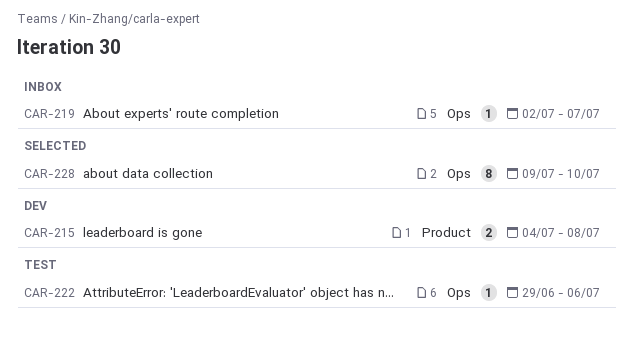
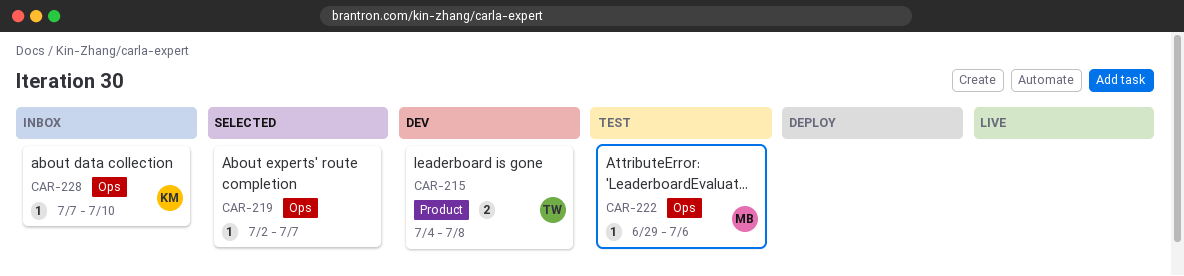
CAR-219, status: Inbox -> Selected
CAR-228, status: Selected -> Inbox
CAR-228, estimate: 8 -> 1
CAR-228, start: Jul 9 -> Jul 7

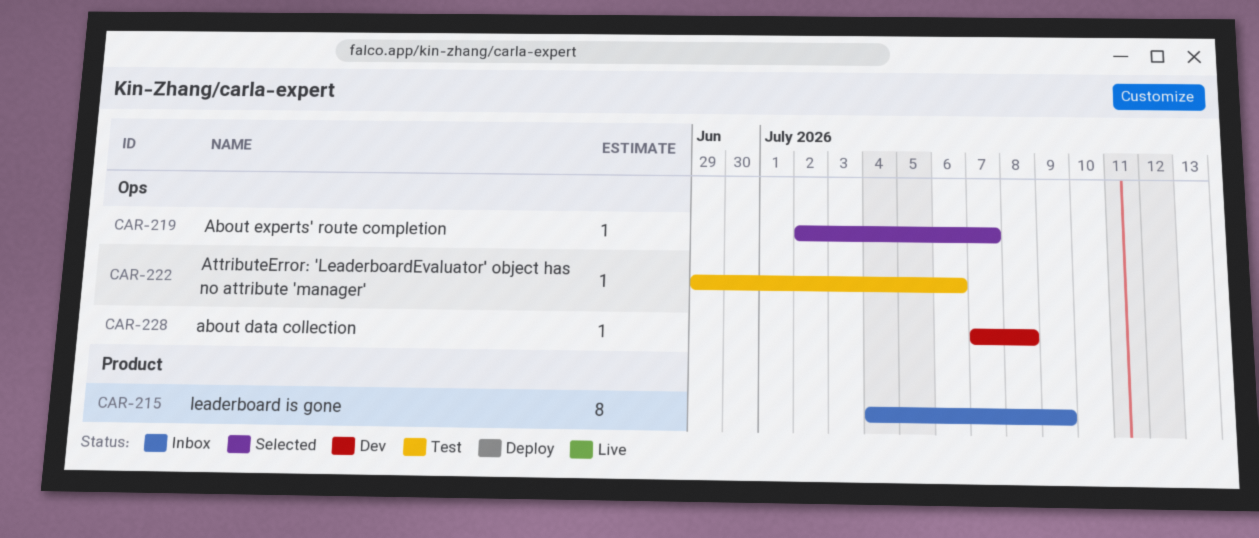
CAR-215, status: Dev -> Inbox
CAR-215, estimate: 2 -> 8
CAR-215, due: Jul 8 -> Jul 9
CAR-228, status: Inbox -> Dev
CAR-228, due: Jul 10 -> Jul 8

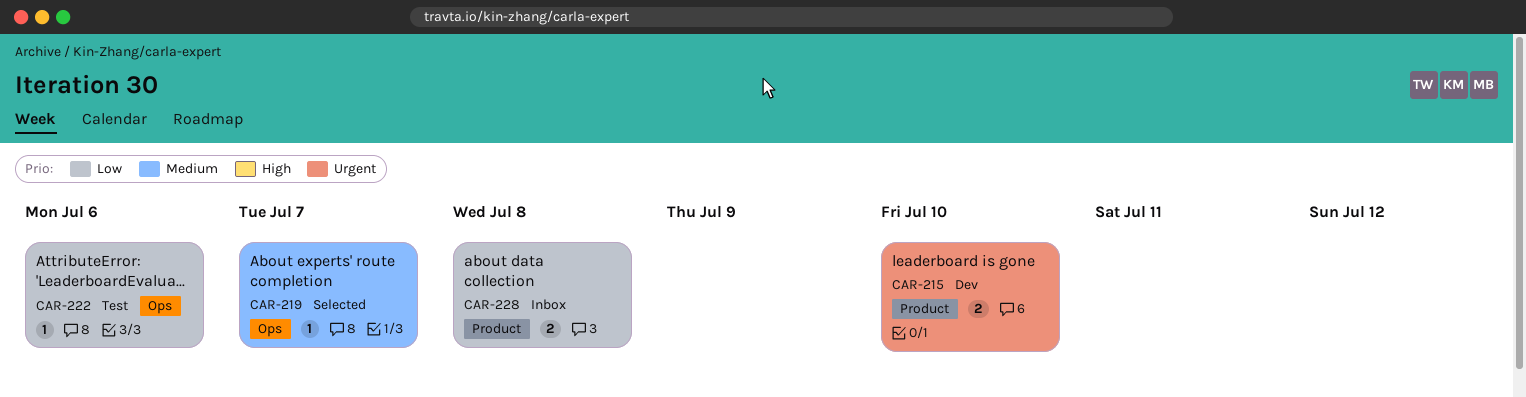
CAR-215, status: Inbox -> Dev
CAR-215, estimate: 8 -> 2
CAR-215, due: Jul 9 -> Jul 10
CAR-228, status: Dev -> Inbox
CAR-228, label: Ops -> Product
CAR-228, estimate: 1 -> 2

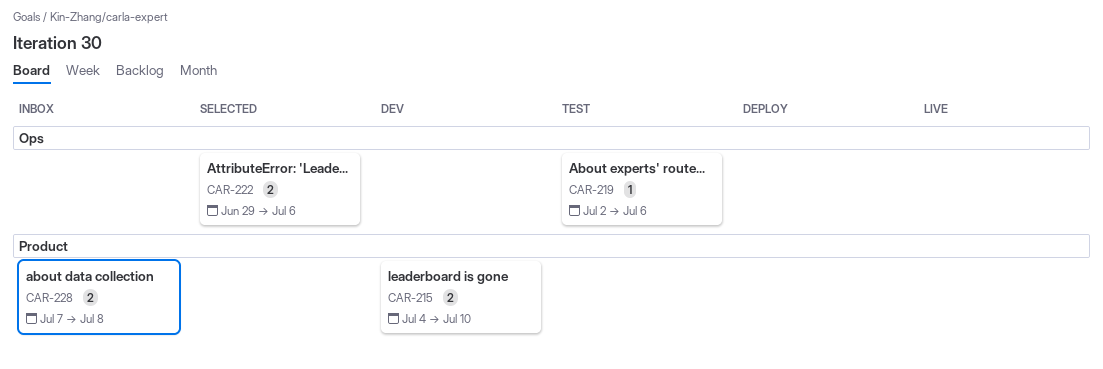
CAR-219, status: Selected -> Test
CAR-219, due: Jul 7 -> Jul 6
CAR-222, status: Test -> Selected
CAR-222, estimate: 1 -> 2

